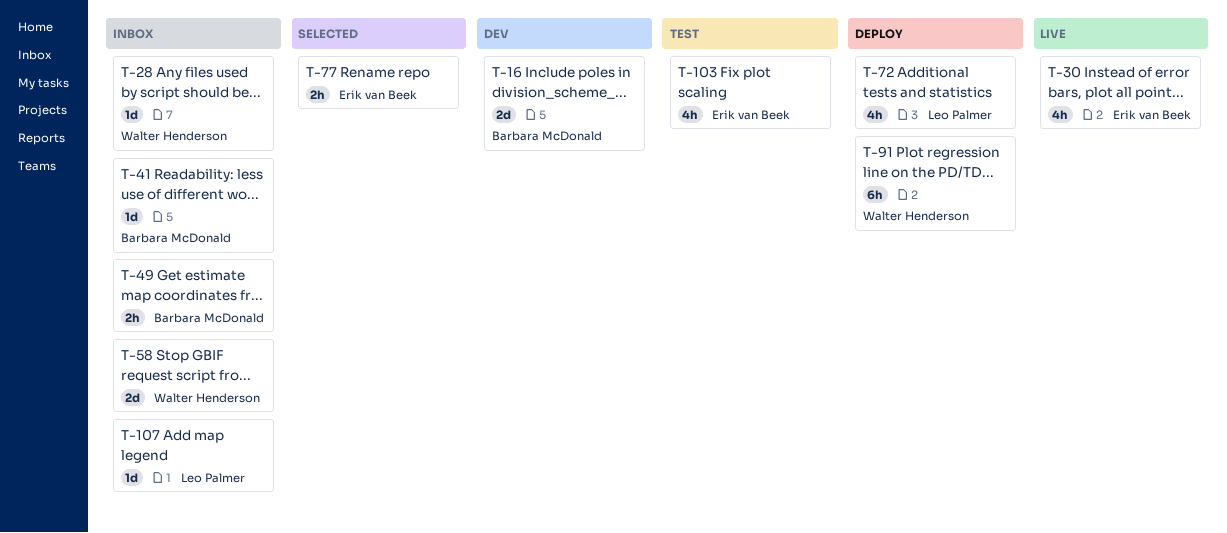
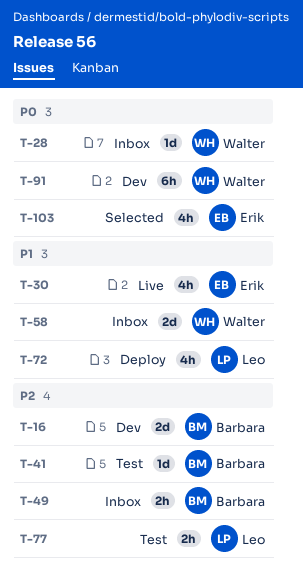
T-41, status: Inbox -> Test
T-77, status: Selected -> Test
T-77, owner: Erik van Beek -> Leo Palmer
T-91, status: Deploy -> Dev
T-103, status: Test -> Selected
T-107: present -> none

